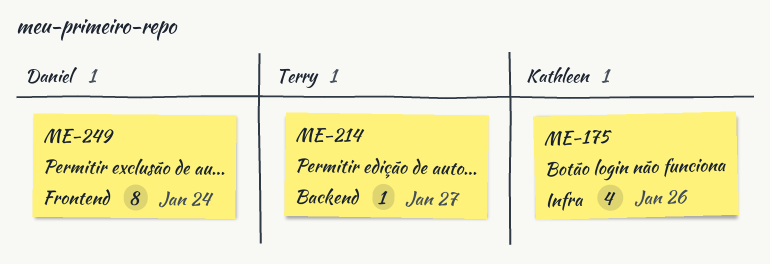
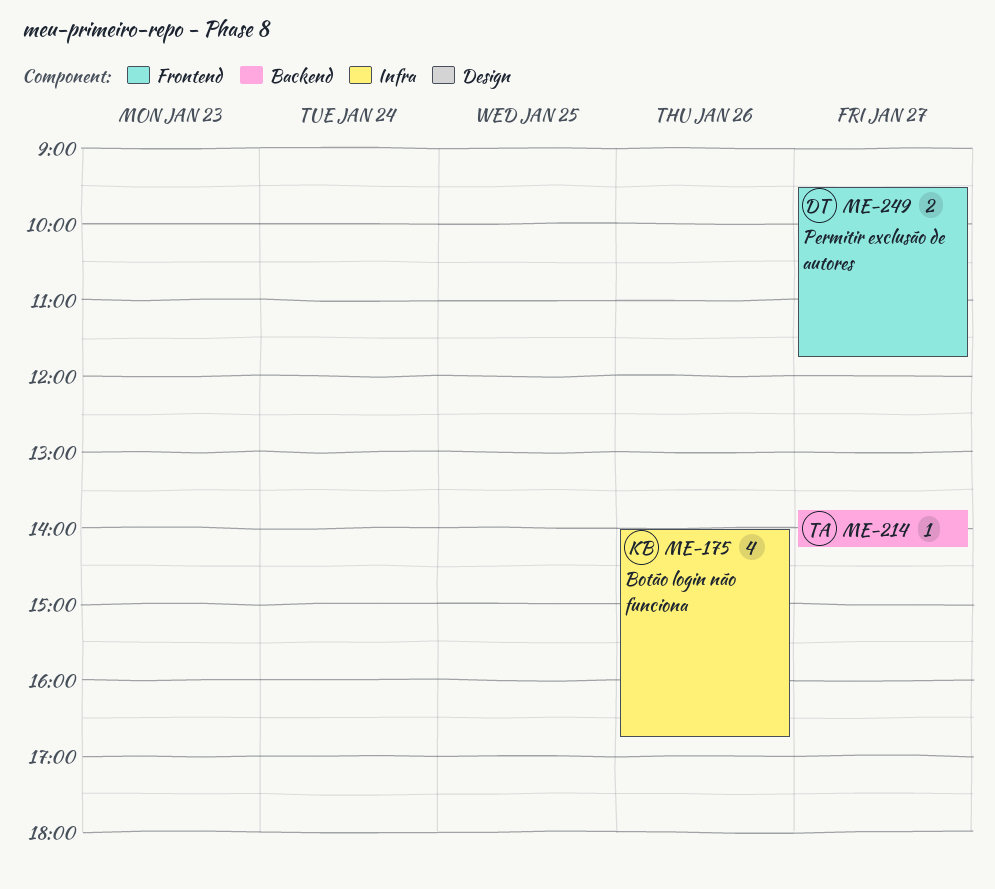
ME-249, estimate: 8 -> 2
ME-249, day: Jan 24 -> Jan 27

